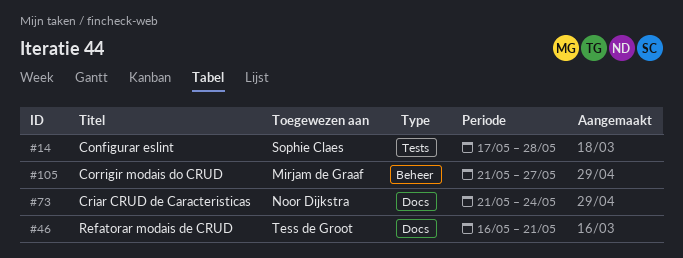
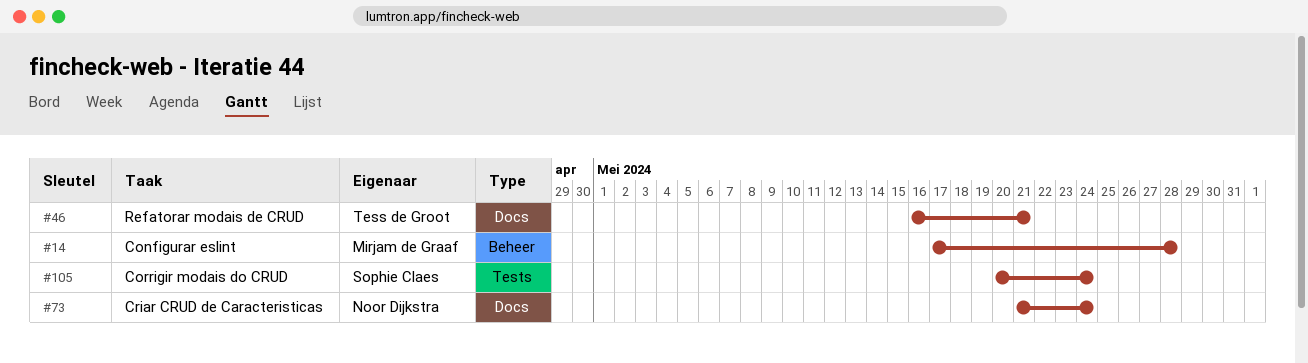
#14, owner: Sophie Claes -> Mirjam de Graaf
#14, label: Tests -> Beheer
#105, owner: Mirjam de Graaf -> Sophie Claes
#105, label: Beheer -> Tests
#105, start: May 21 -> May 20
#105, due: May 27 -> May 24

